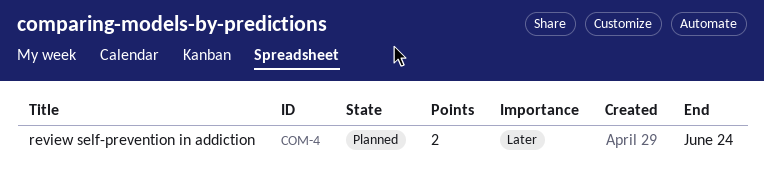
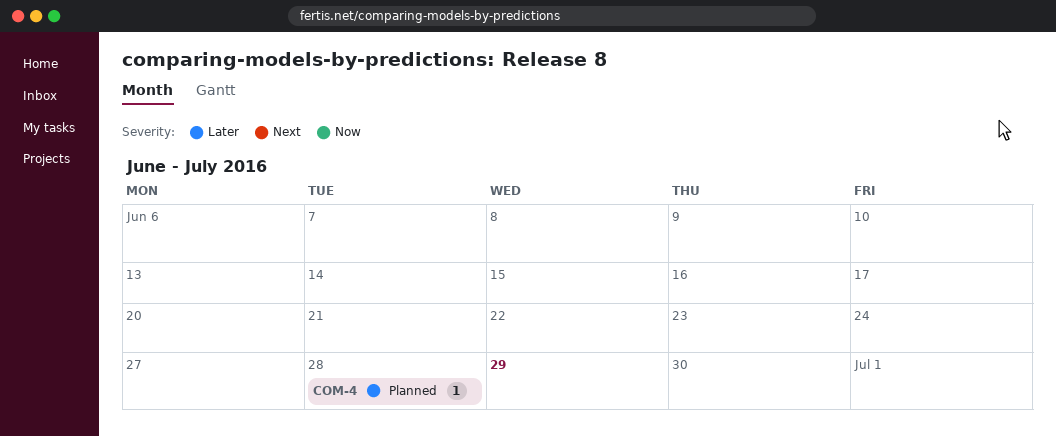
COM-4, estimate: 2 -> 1
COM-4, due: Jun 24 -> Jun 28

